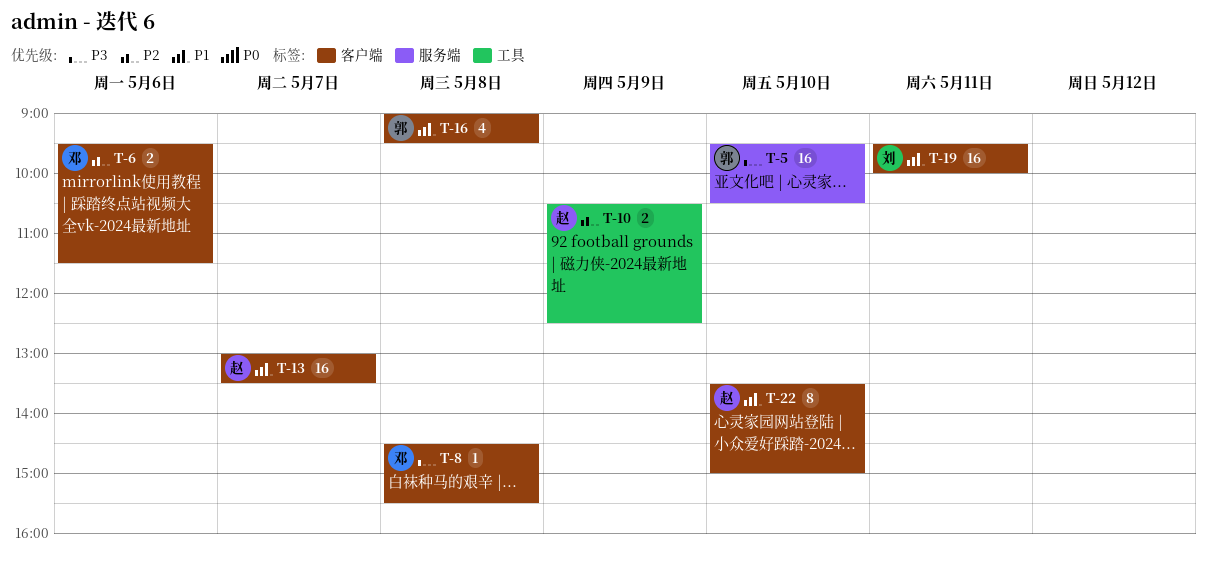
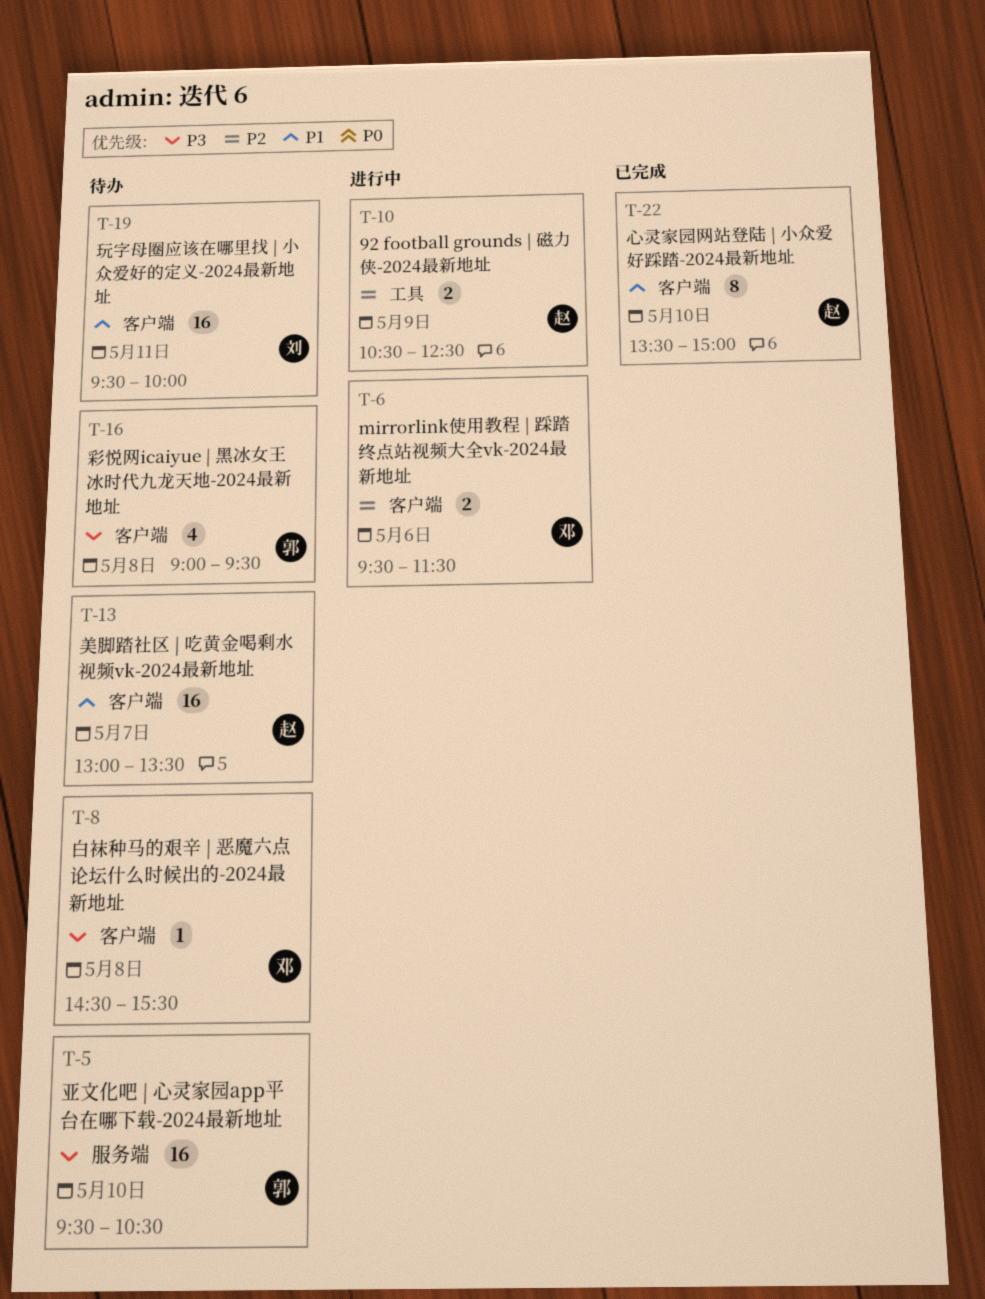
T-16, priority: P1 -> P3

